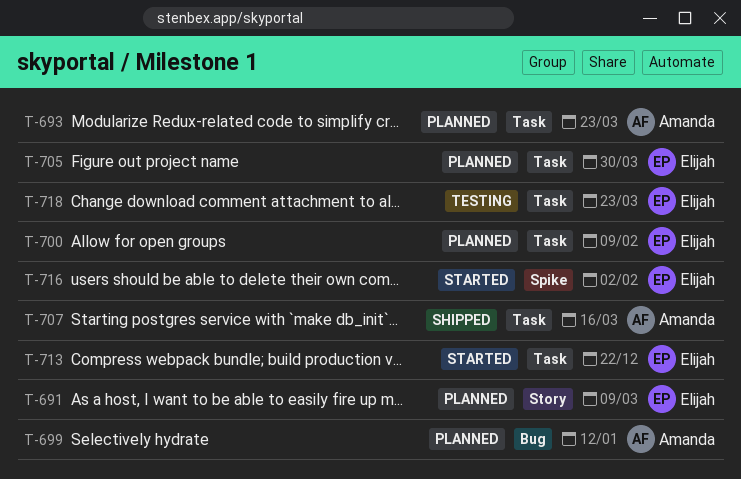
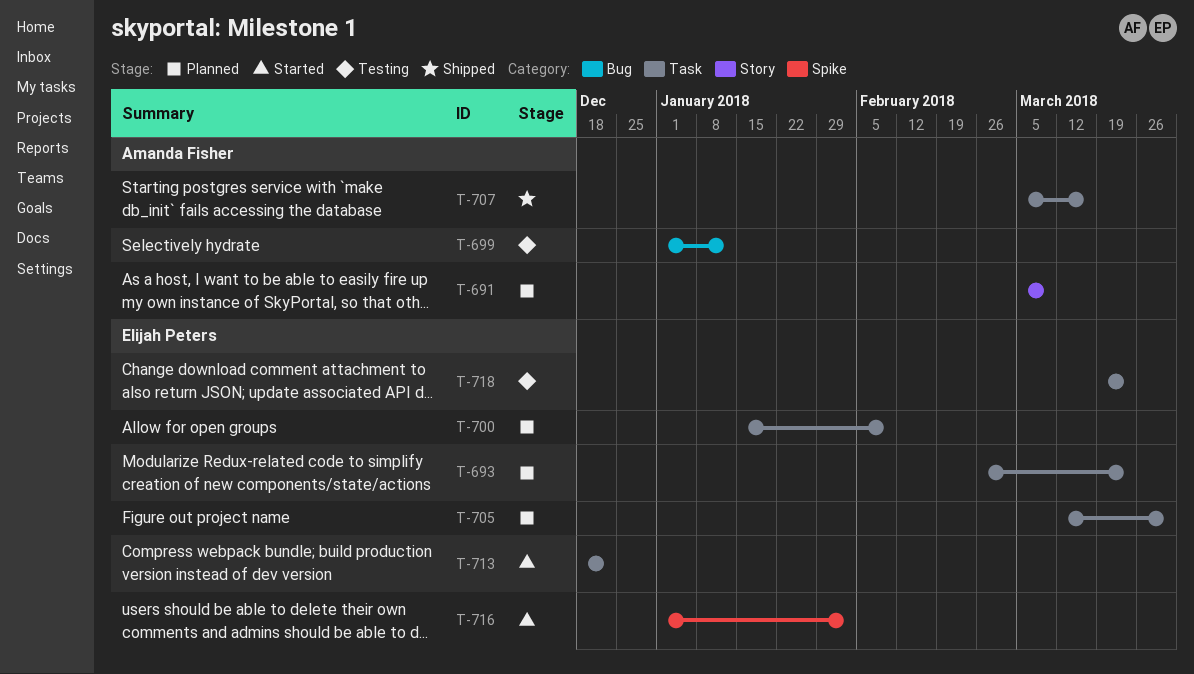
T-691, owner: Elijah Peters -> Amanda Fisher
T-693, owner: Amanda Fisher -> Elijah Peters
T-699, status: Planned -> Testing

